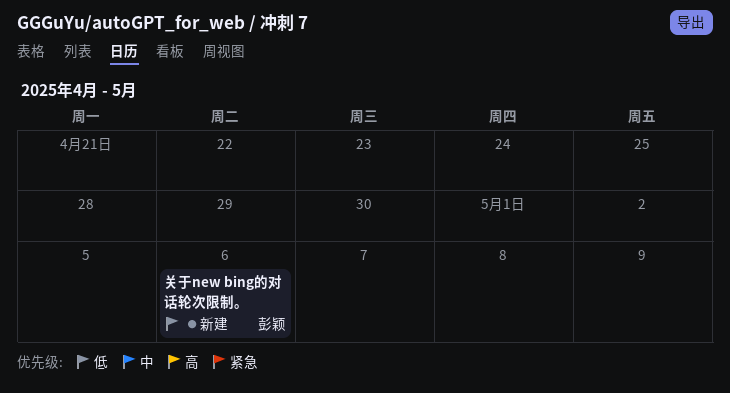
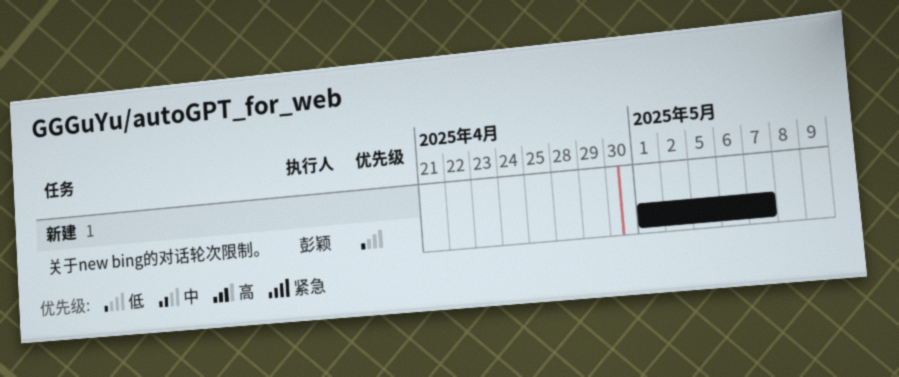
关于new bing的对话轮次限制。, due: May 6 -> May 7

